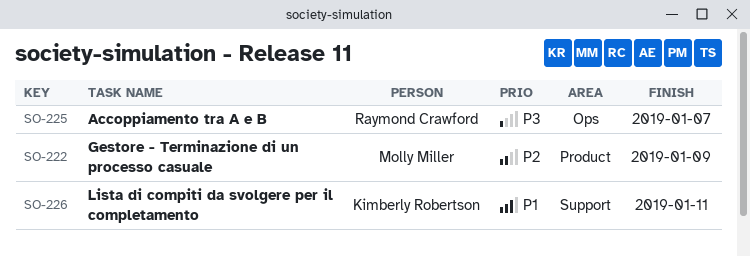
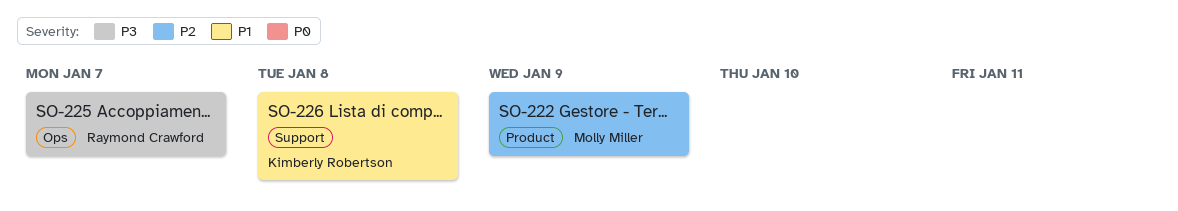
SO-226, due: Jan 11 -> Jan 8

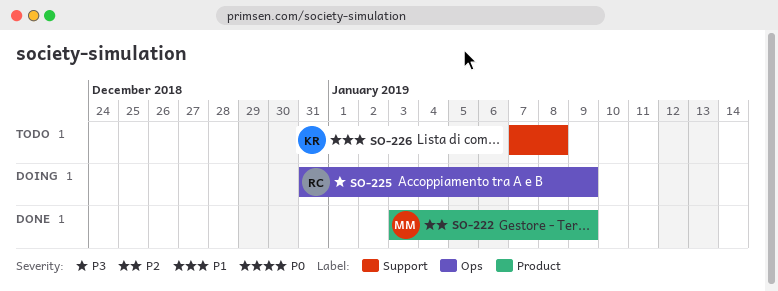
SO-225, due: Jan 7 -> Jan 9

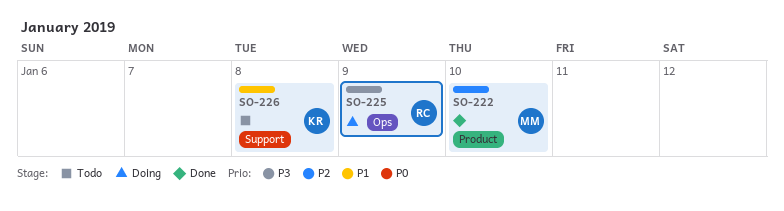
SO-222, due: Jan 9 -> Jan 10

